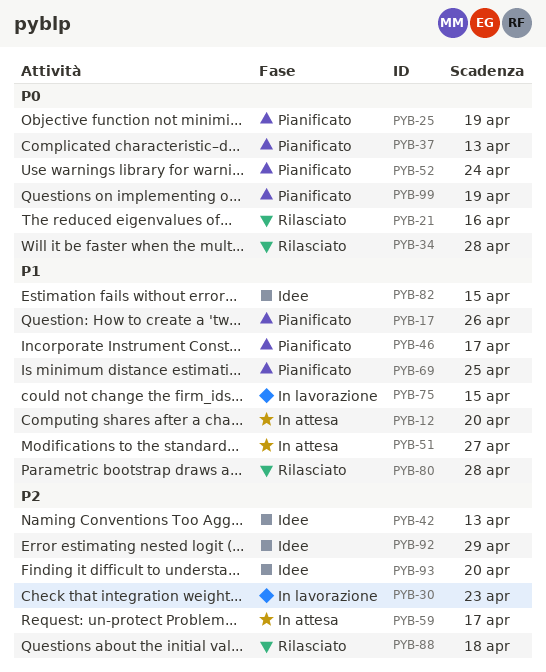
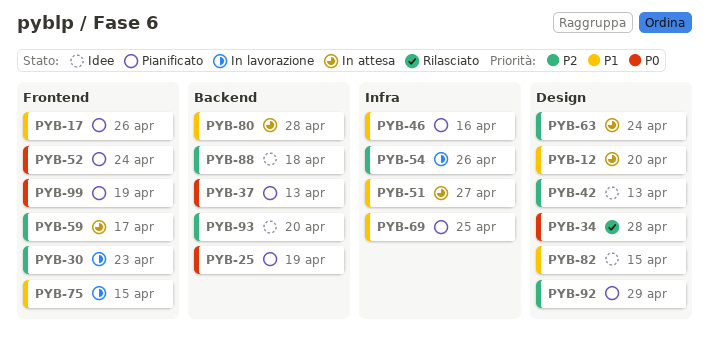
PYB-21: present -> none
PYB-46, due: Apr 17 -> Apr 16
PYB-54: none -> present
PYB-63: none -> present
PYB-80, status: Rilasciato -> In attesa
PYB-88, status: Rilasciato -> Idee
PYB-92, status: Idee -> Pianificato

